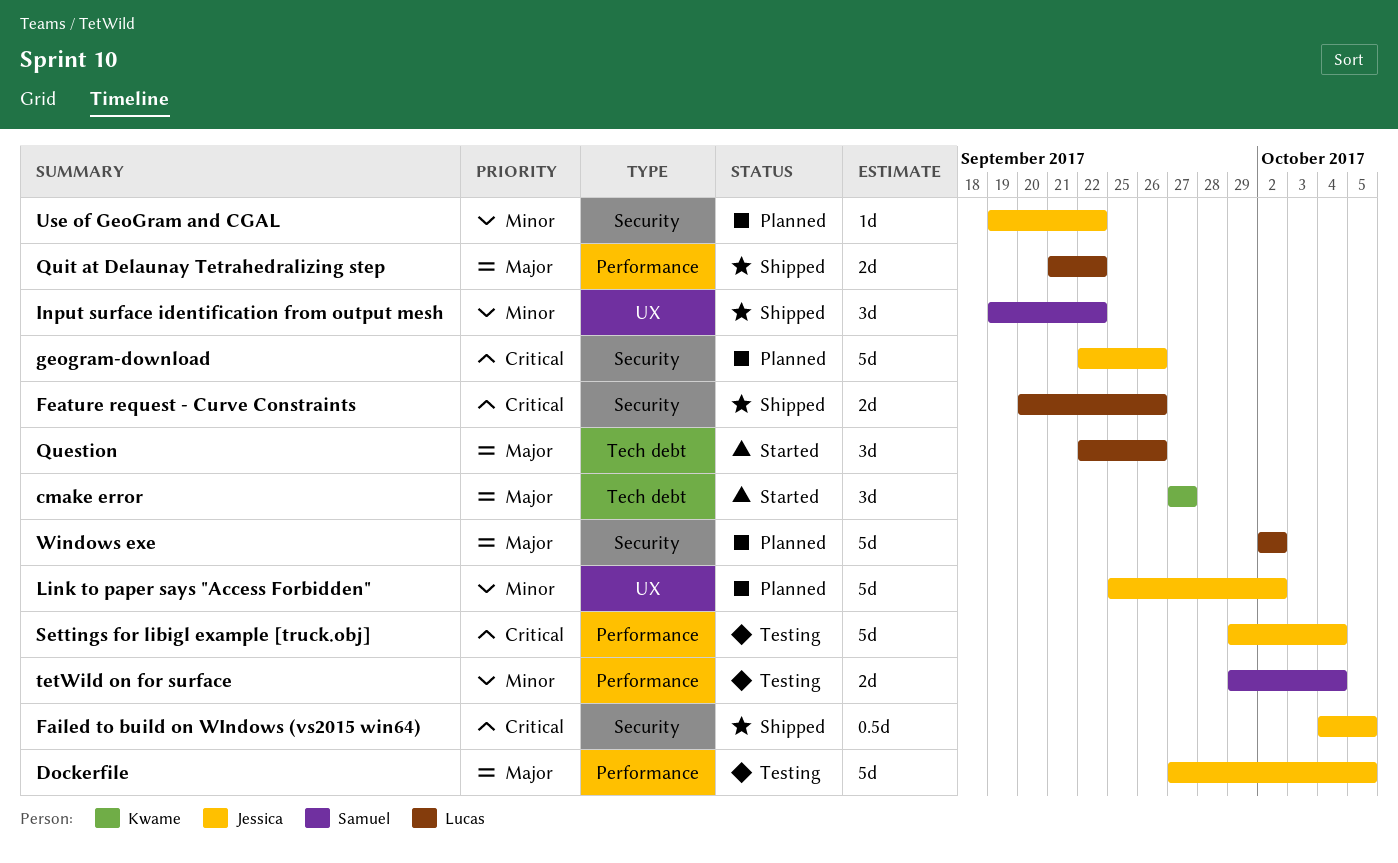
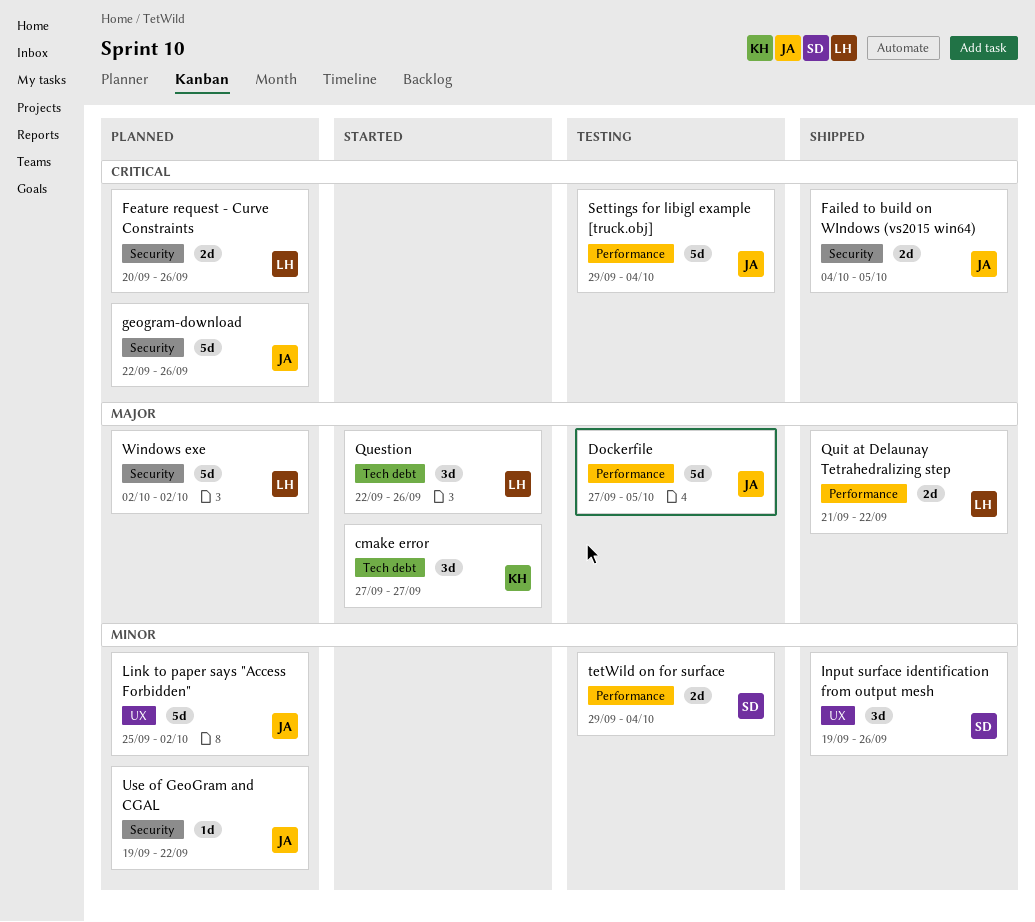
Failed to build on WIndows (vs2015 win64), estimate: 0.5d -> 2d
Feature request - Curve Constraints, status: Shipped -> Planned
Input surface identification from output mesh, due: Sep 22 -> Sep 26

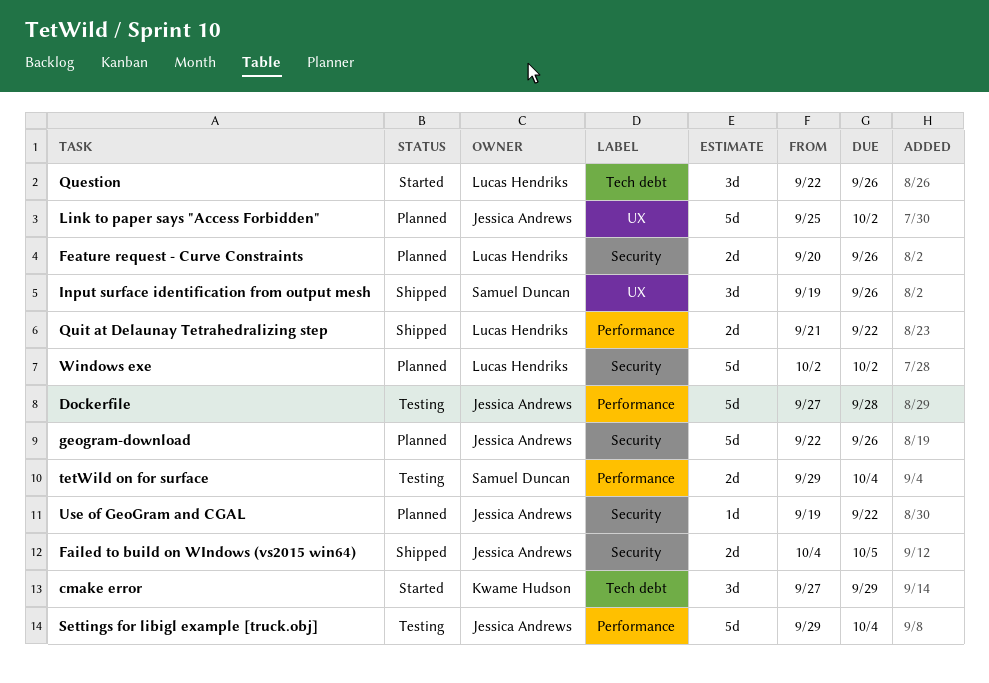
cmake error, due: Sep 27 -> Sep 29
Dockerfile, due: Oct 5 -> Sep 28

